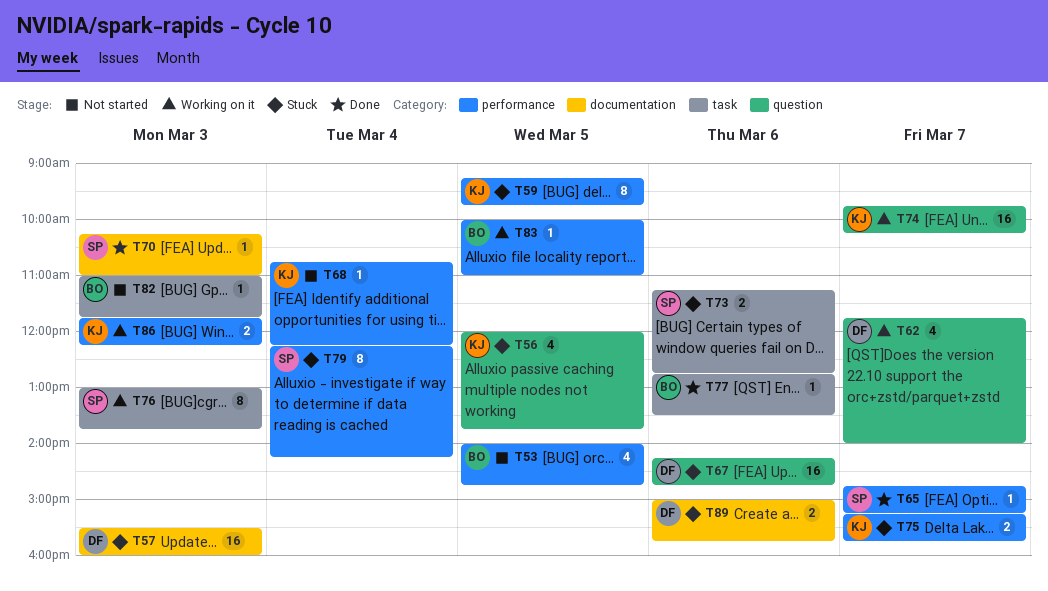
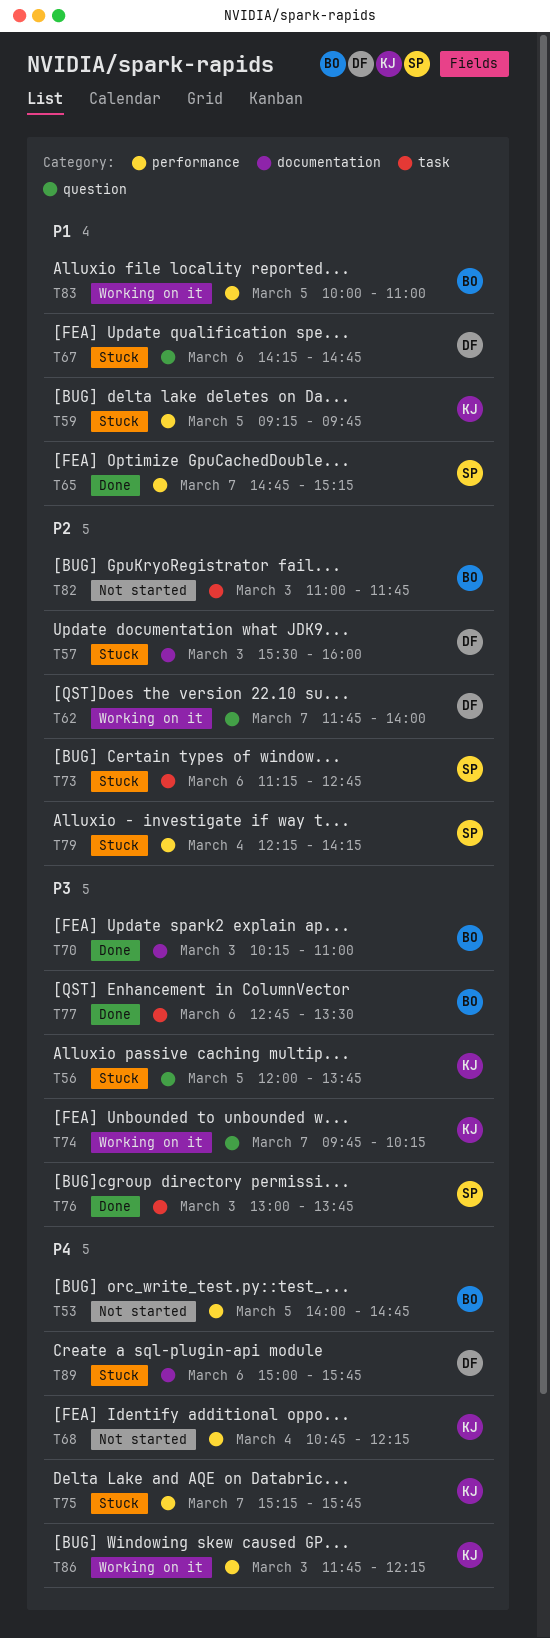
T70, owner: SP -> BO
T76, status: Working on it -> Done

